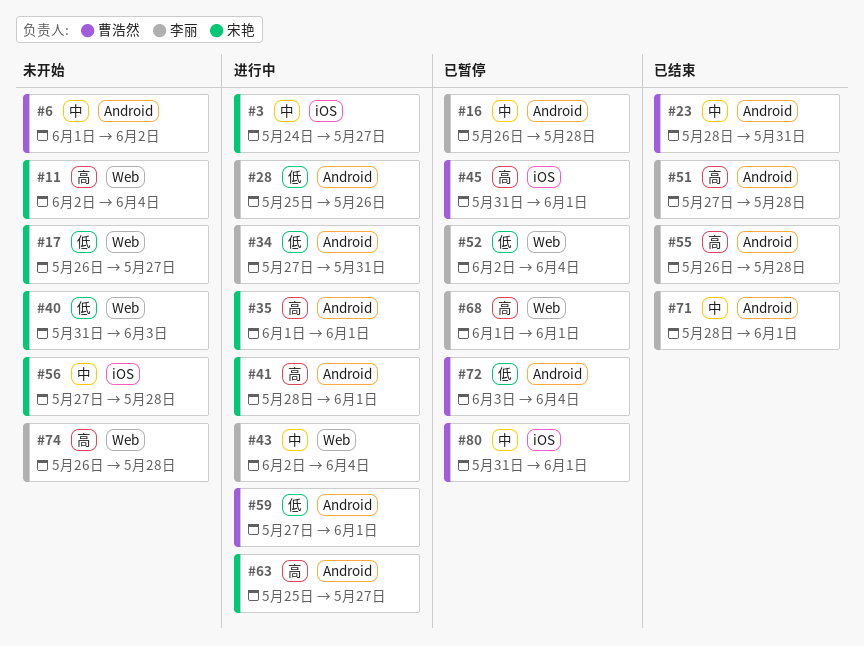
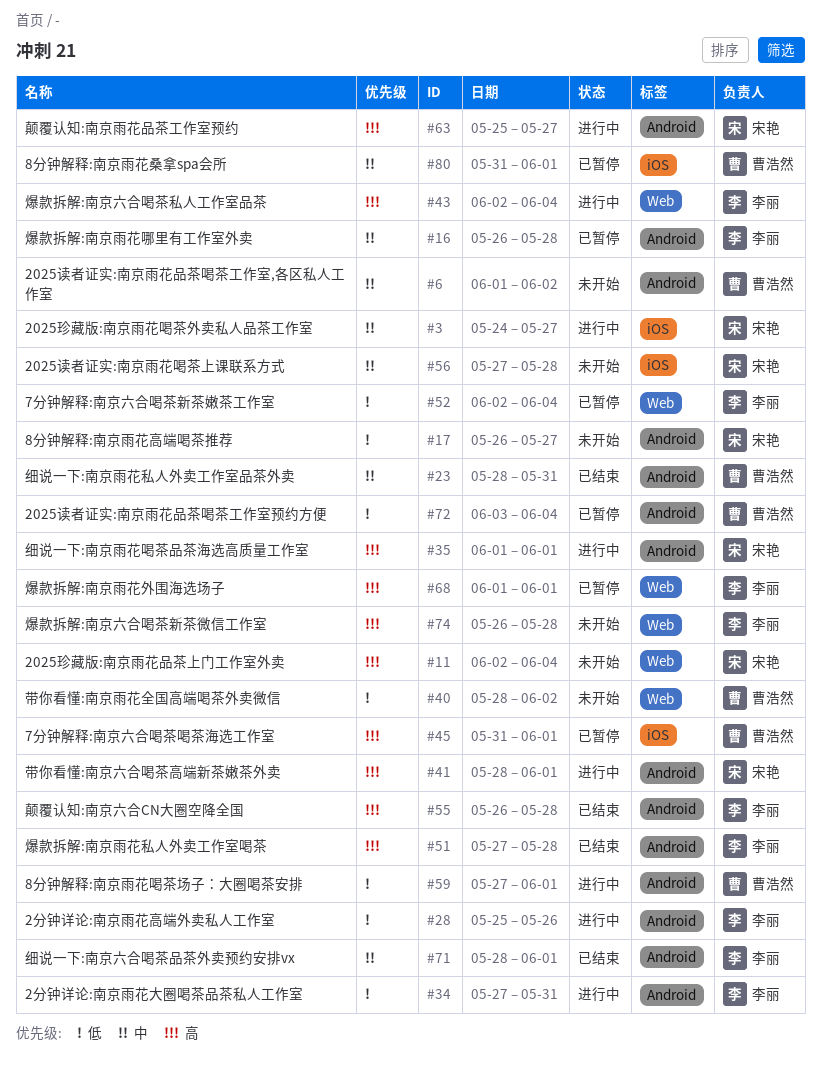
#17, label: Web -> Android
#40, owner: 宋艳 -> 曹浩然
#40, start: May 31 -> May 28
#40, due: Jun 3 -> Jun 2
#43, priority: 中 -> 高

